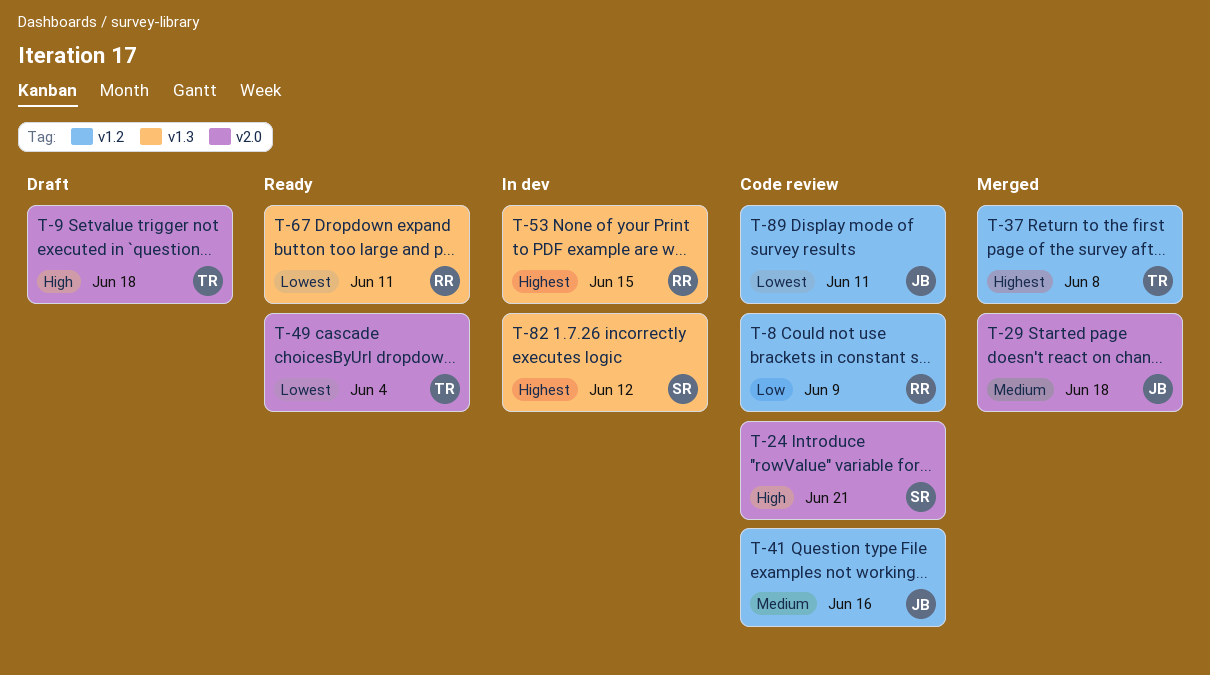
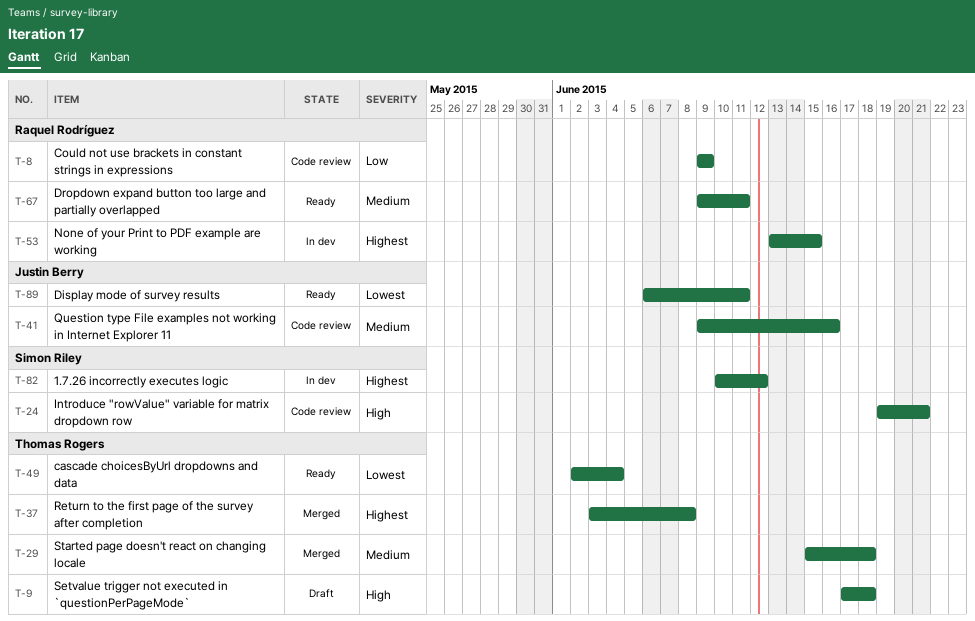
T-29, owner: Justin Berry -> Thomas Rogers
T-67, priority: Lowest -> Medium
T-89, status: Code review -> Ready

